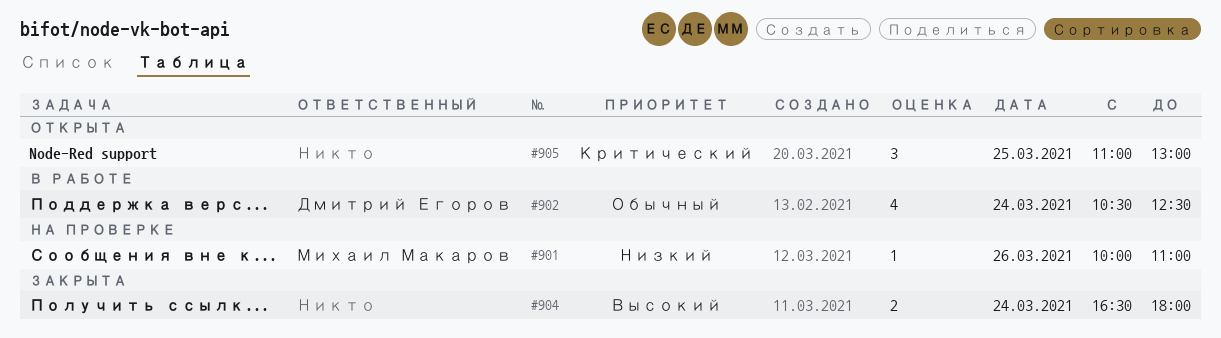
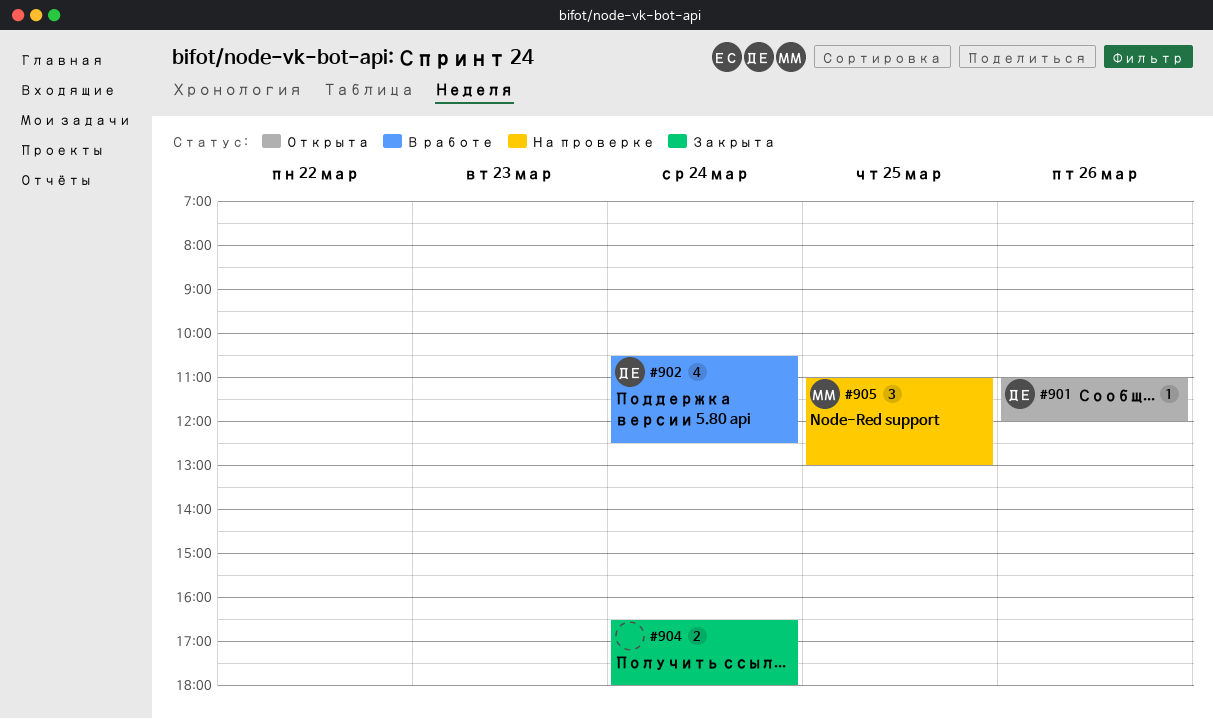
#901, status: На проверке -> Открыта
#901, owner: Михаил Макаров -> Дмитрий Егоров
#901, begins: 10:00 -> 11:00
#901, ends: 11:00 -> 12:00
#905, status: Открыта -> На проверке
#905, owner: none -> Михаил Макаров

